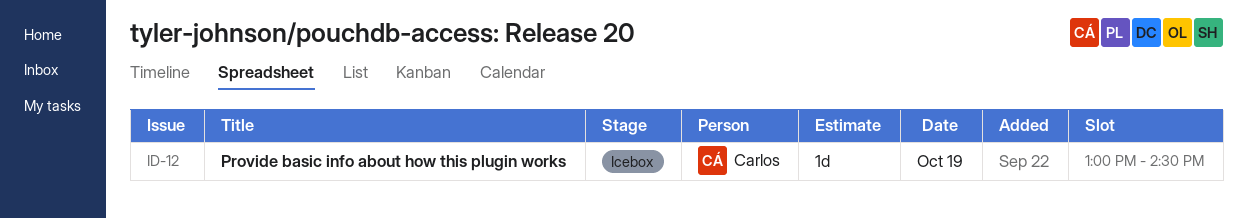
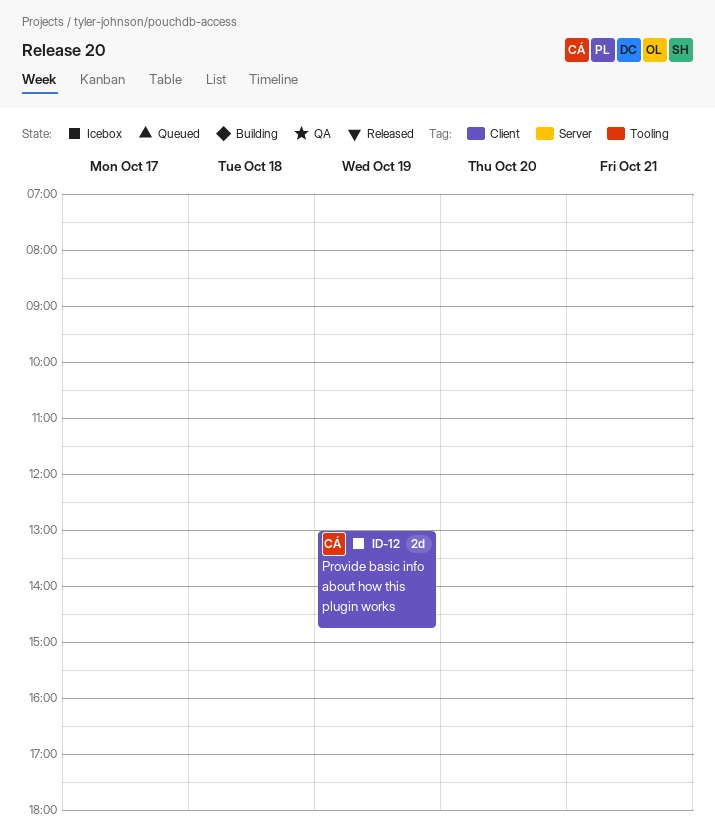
ID-12, estimate: 1d -> 2d
ID-12, ends: 14:30 -> 14:45

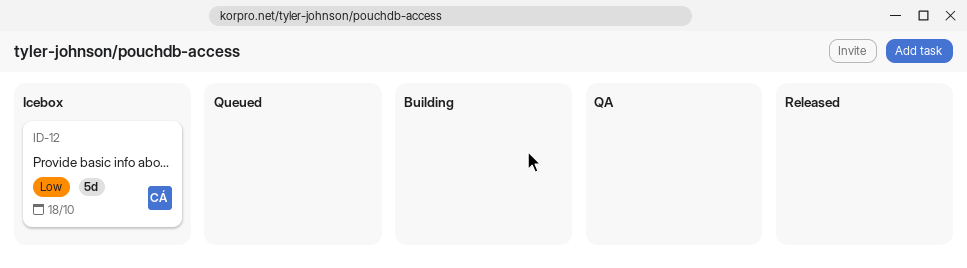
ID-12, estimate: 2d -> 5d
ID-12, day: Oct 19 -> Oct 18

